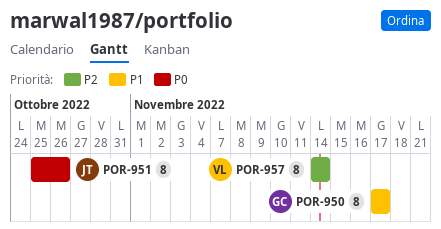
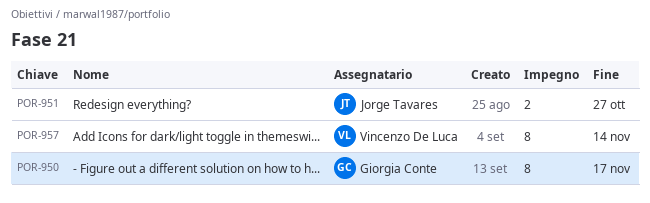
POR-951, estimate: 8 -> 2
POR-951, due: Oct 26 -> Oct 27

